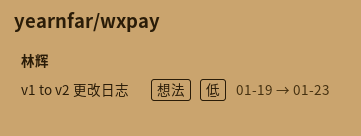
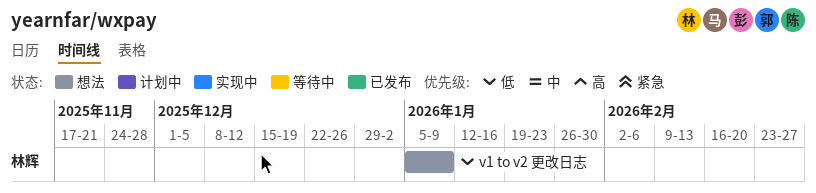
v1 to v2 更改日志, start: Jan 19 -> Jan 5
v1 to v2 更改日志, due: Jan 23 -> Jan 9

